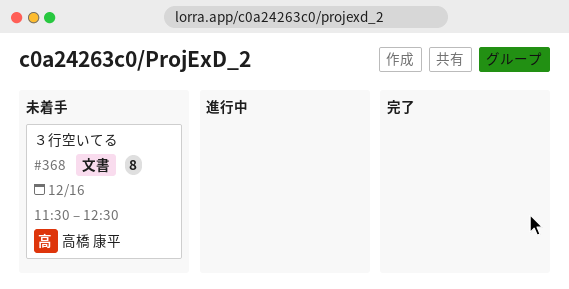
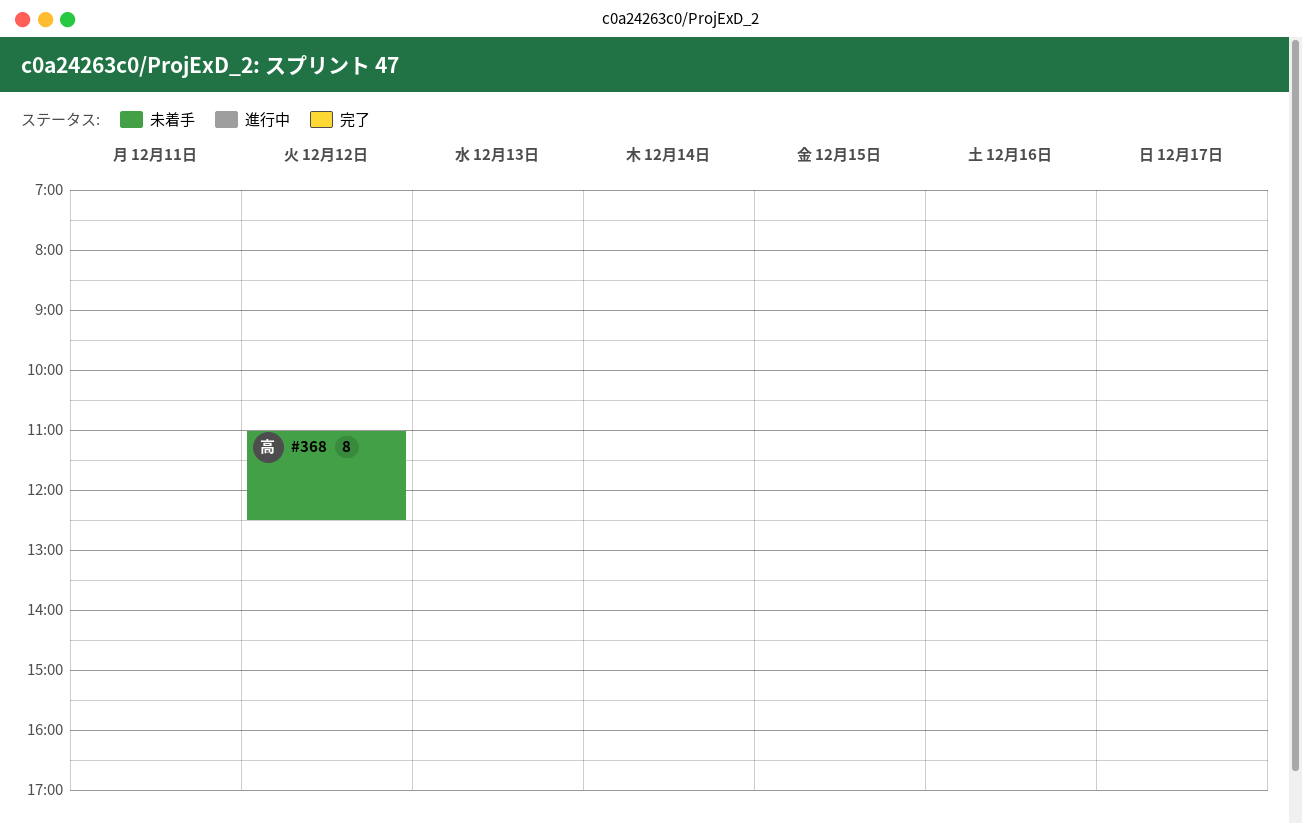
#368, day: Dec 16 -> Dec 12
#368, begins: 11:30 -> 11:00

